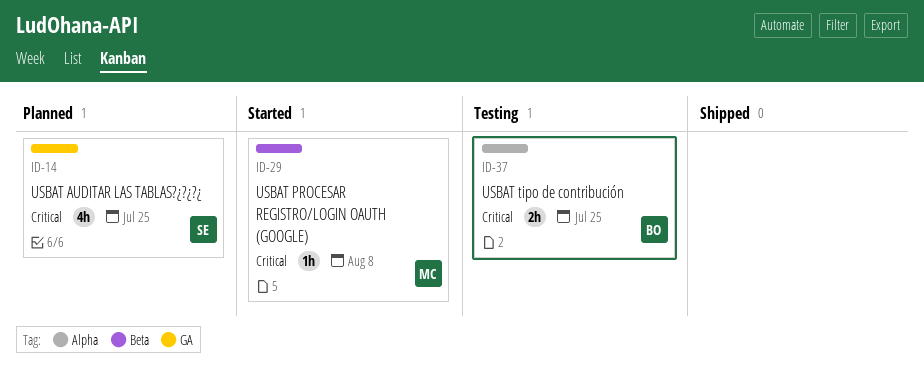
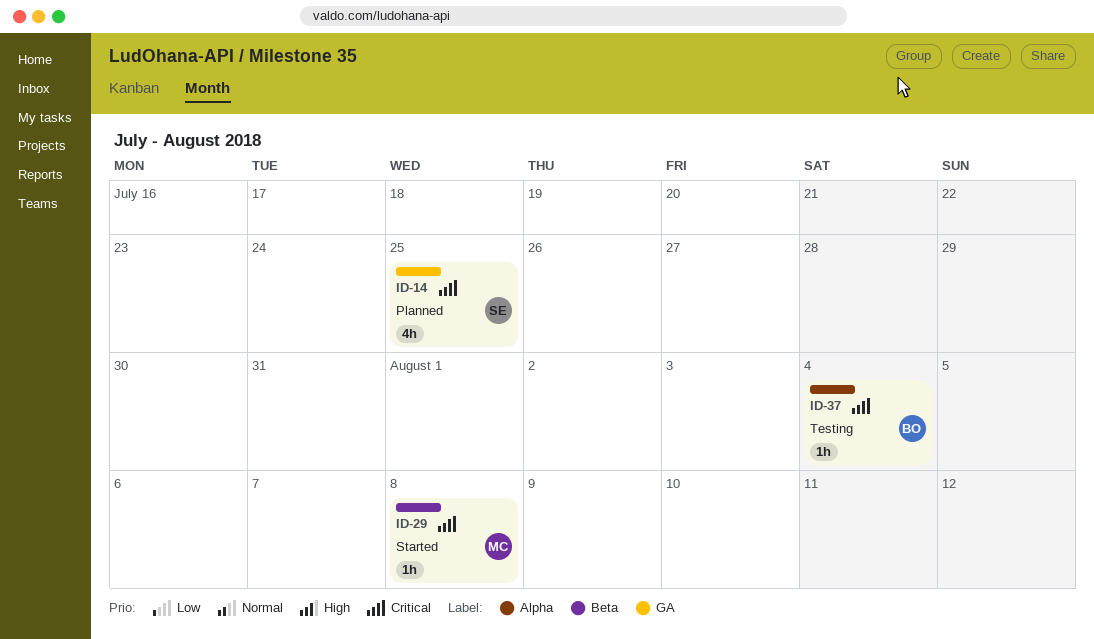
ID-37, estimate: 2h -> 1h
ID-37, due: Jul 25 -> Aug 4

